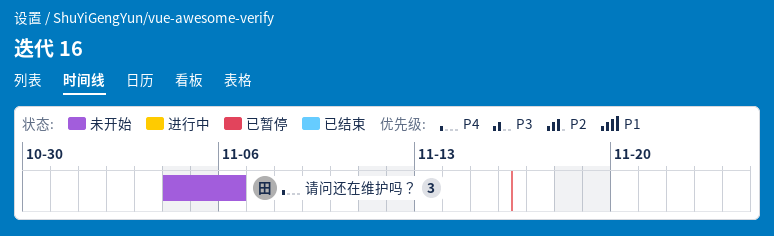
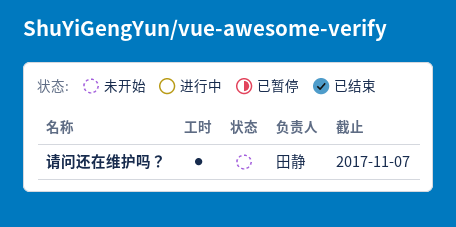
请问还在维护吗？, estimate: 3 -> 1
请问还在维护吗？, due: Nov 6 -> Nov 7

